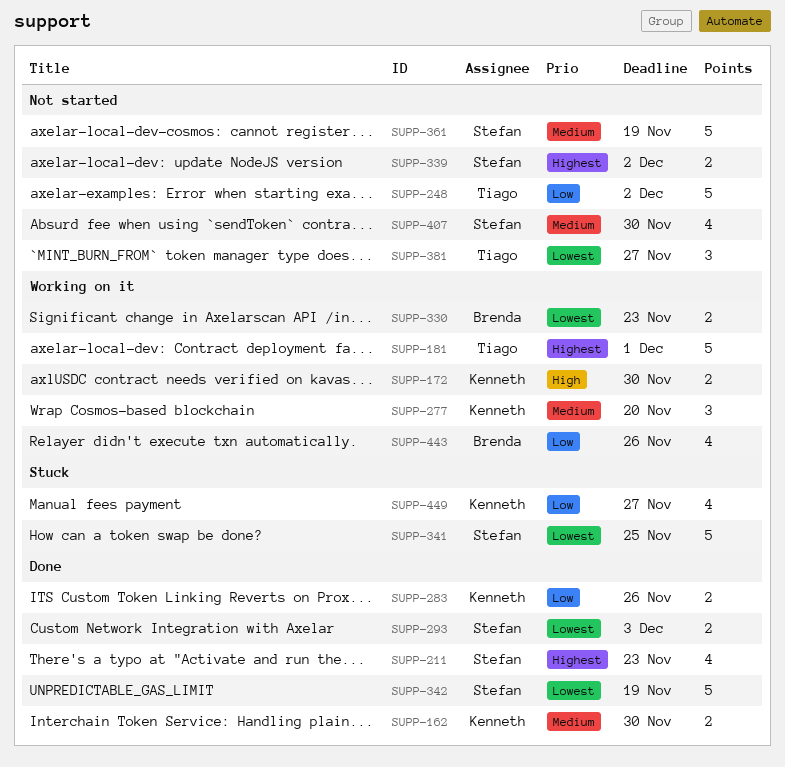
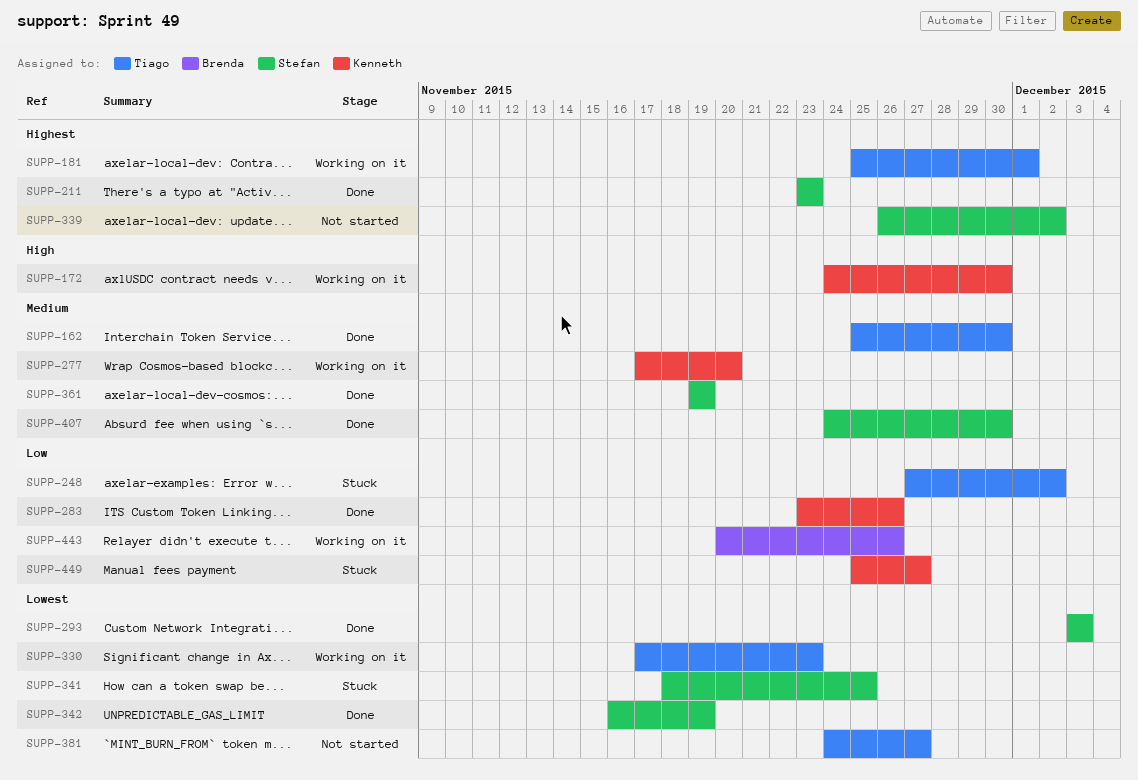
SUPP-162, owner: Kenneth -> Tiago
SUPP-248, status: Not started -> Stuck
SUPP-330, owner: Brenda -> Tiago
SUPP-361, status: Not started -> Done
SUPP-407, status: Not started -> Done

